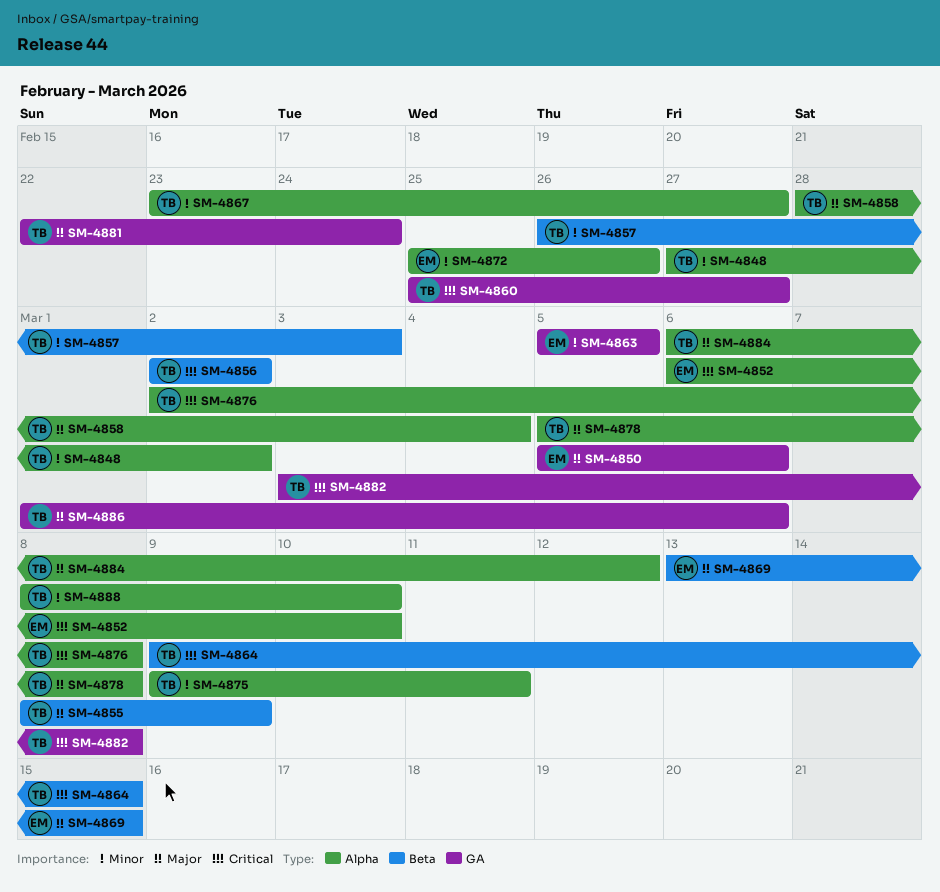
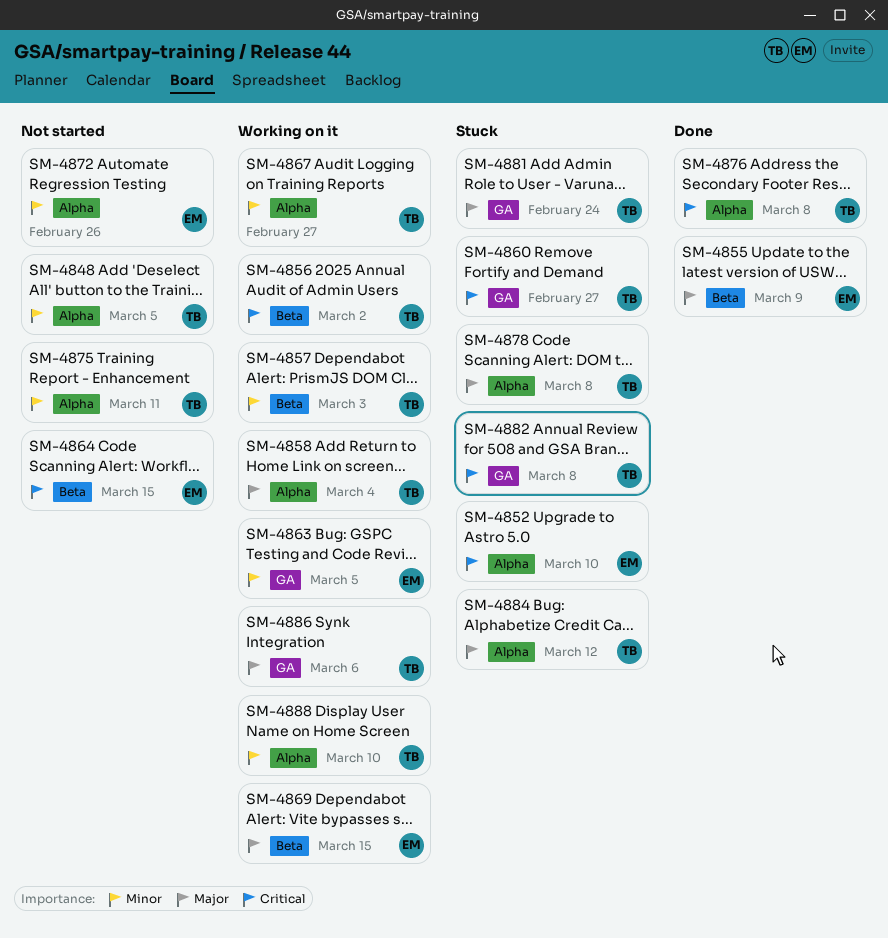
SM-4848, due: Mar 2 -> Mar 5
SM-4850: present -> none
SM-4855, owner: TB -> EM
SM-4864, owner: TB -> EM

